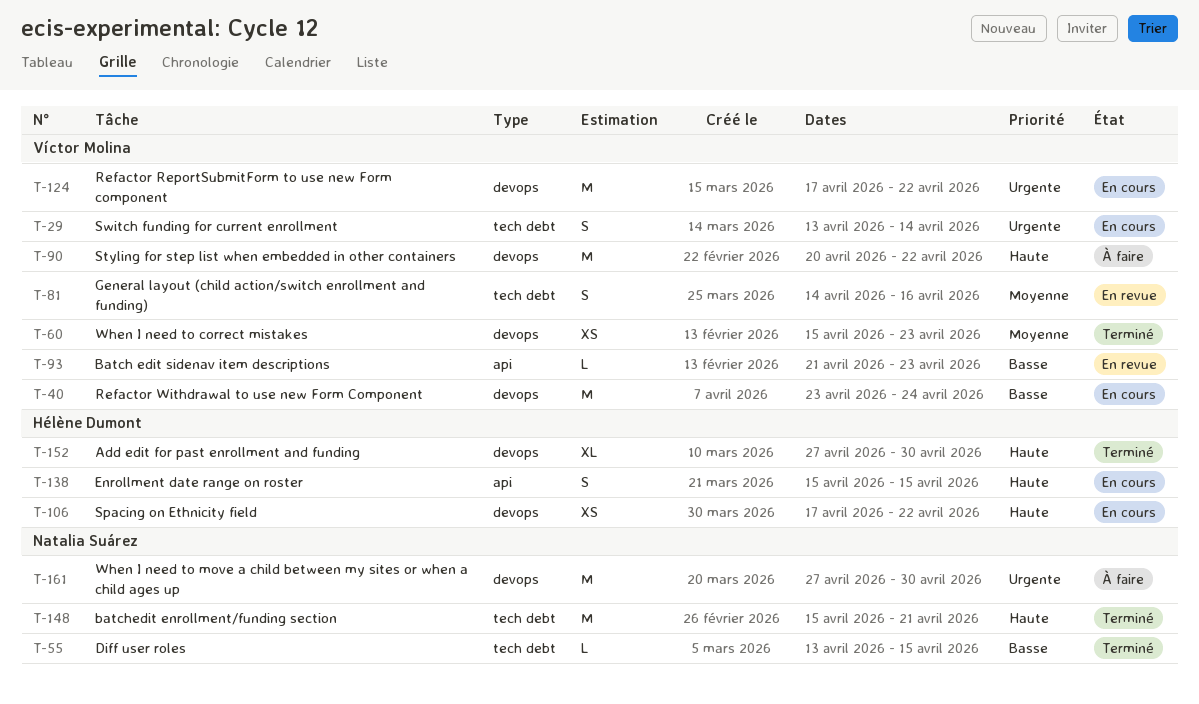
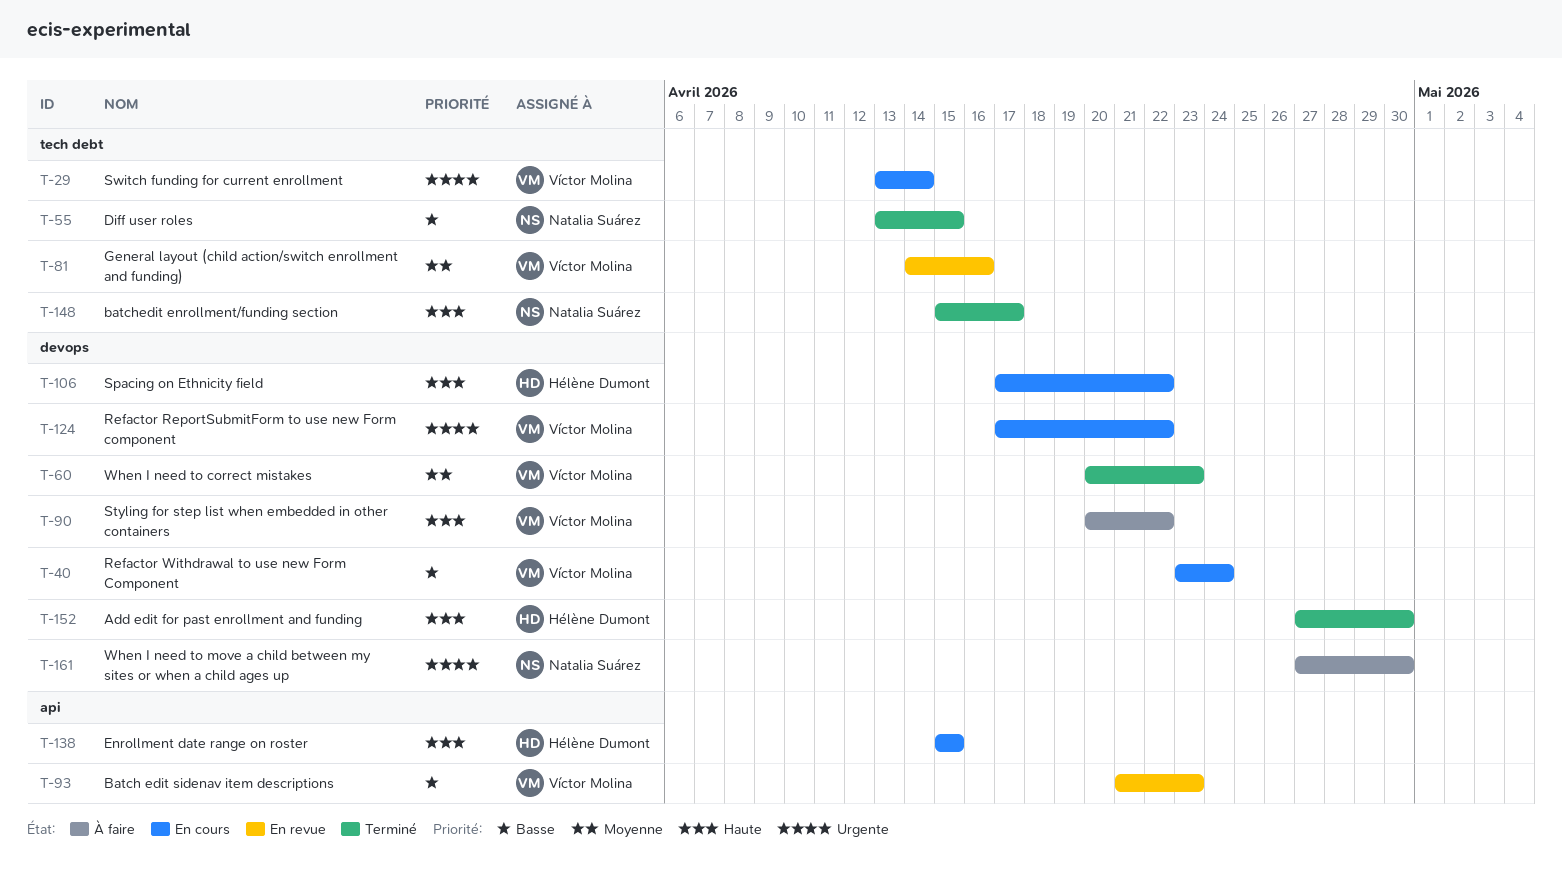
T-60, start: Apr 15 -> Apr 20
T-148, due: Apr 21 -> Apr 17

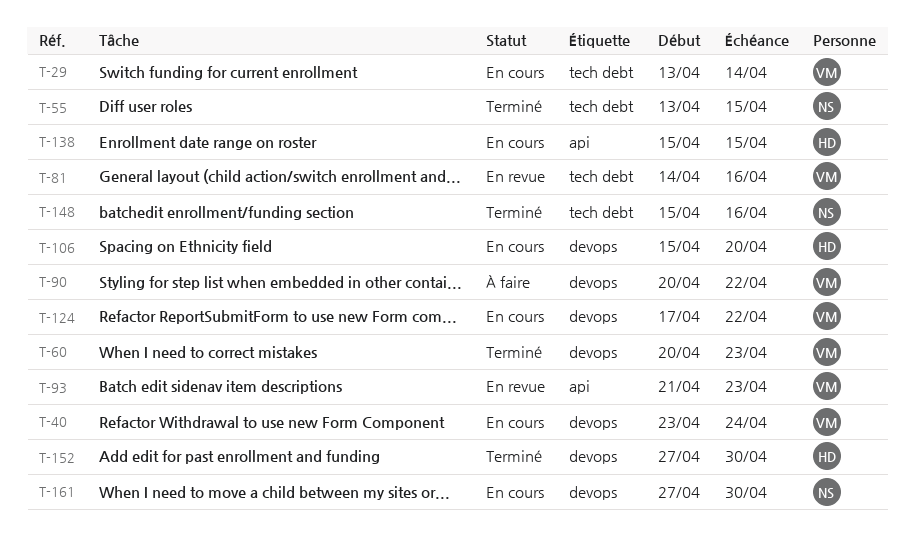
T-106, start: Apr 17 -> Apr 15
T-106, due: Apr 22 -> Apr 20
T-148, due: Apr 17 -> Apr 16
T-161, status: À faire -> En cours

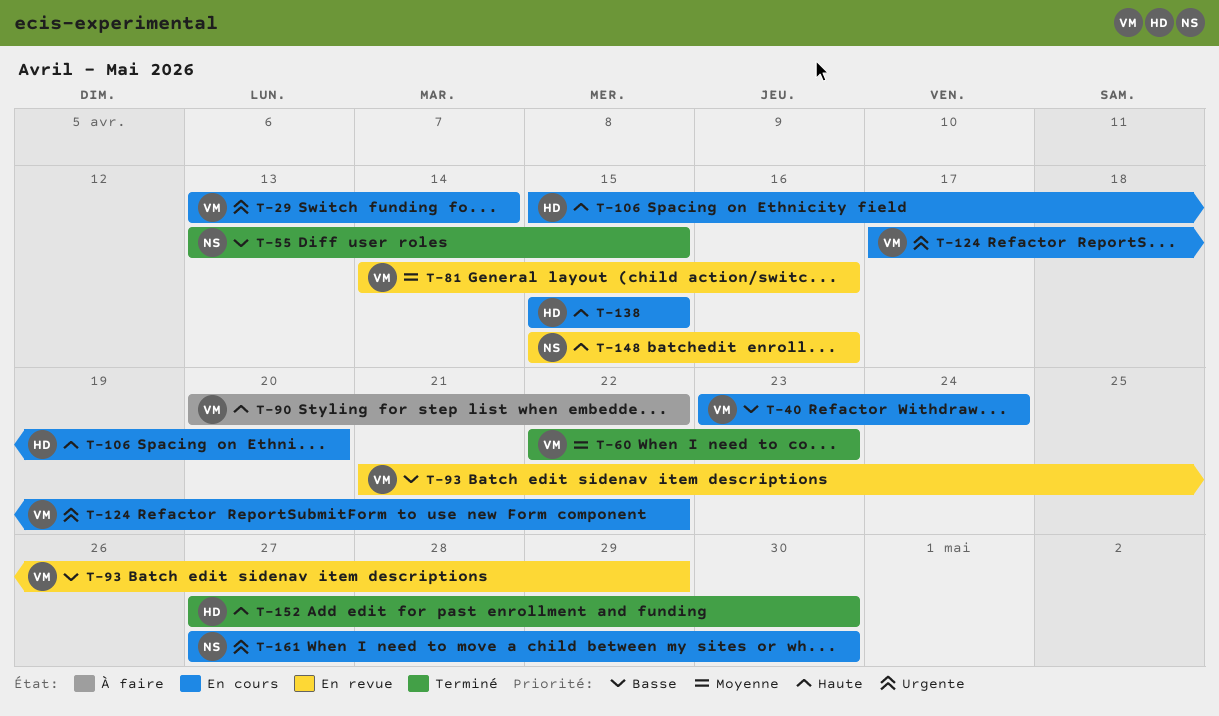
T-60, start: Apr 20 -> Apr 22
T-93, due: Apr 23 -> Apr 29
T-148, status: Terminé -> En revue

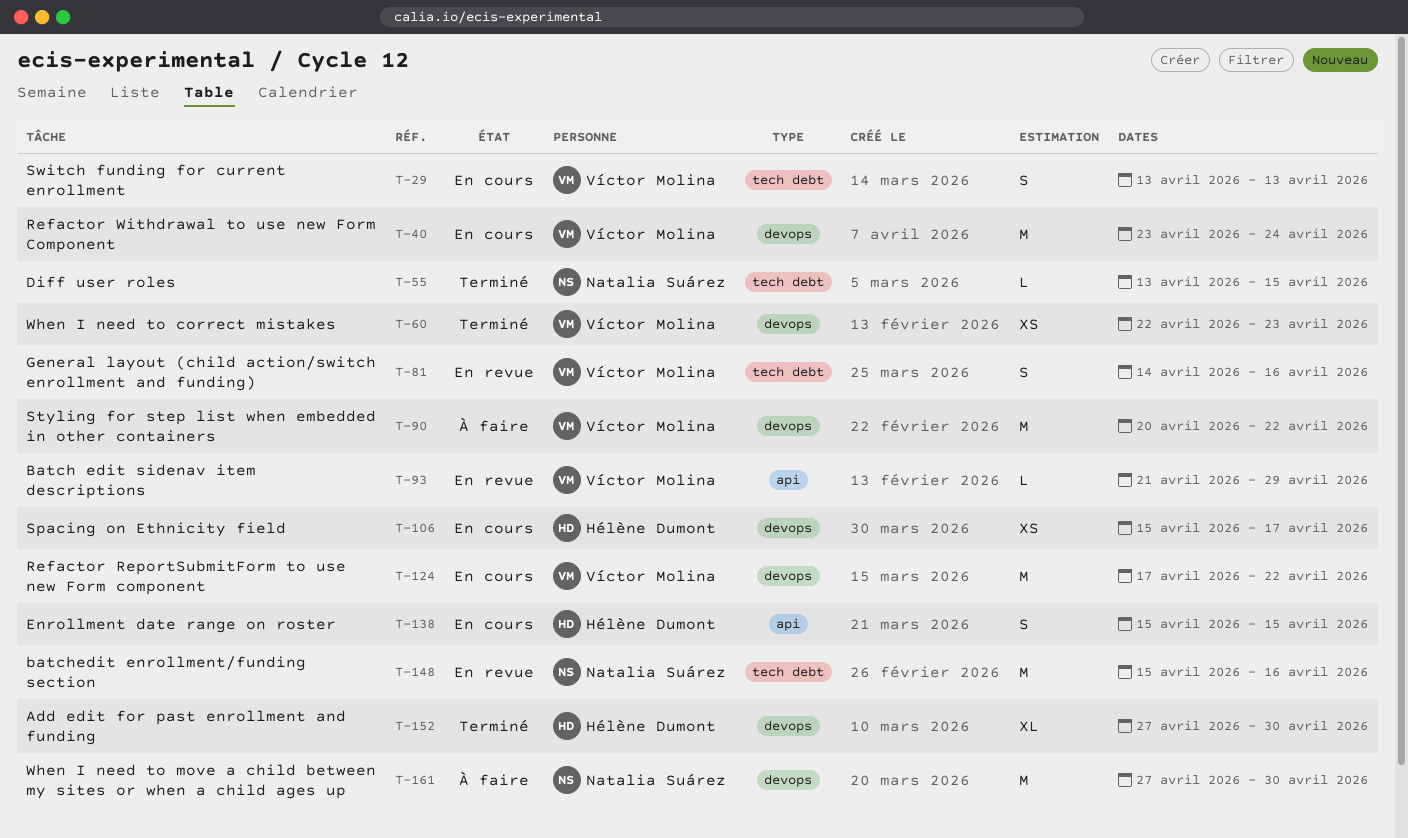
T-29, due: Apr 14 -> Apr 13
T-106, due: Apr 20 -> Apr 17
T-161, status: En cours -> À faire

